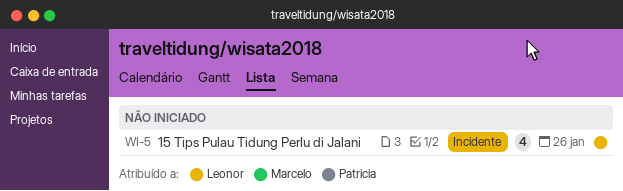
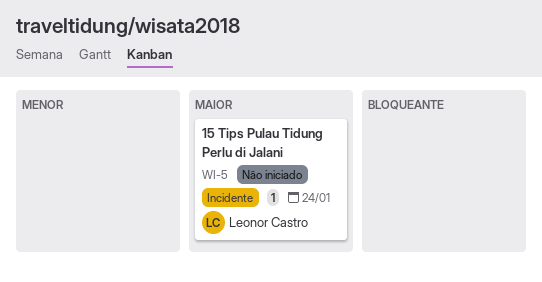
WI-5, estimate: 4 -> 1
WI-5, due: Jan 26 -> Jan 24

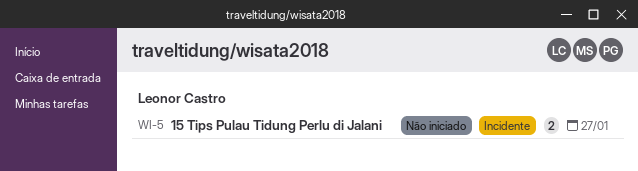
WI-5, estimate: 1 -> 2
WI-5, due: Jan 24 -> Jan 27

